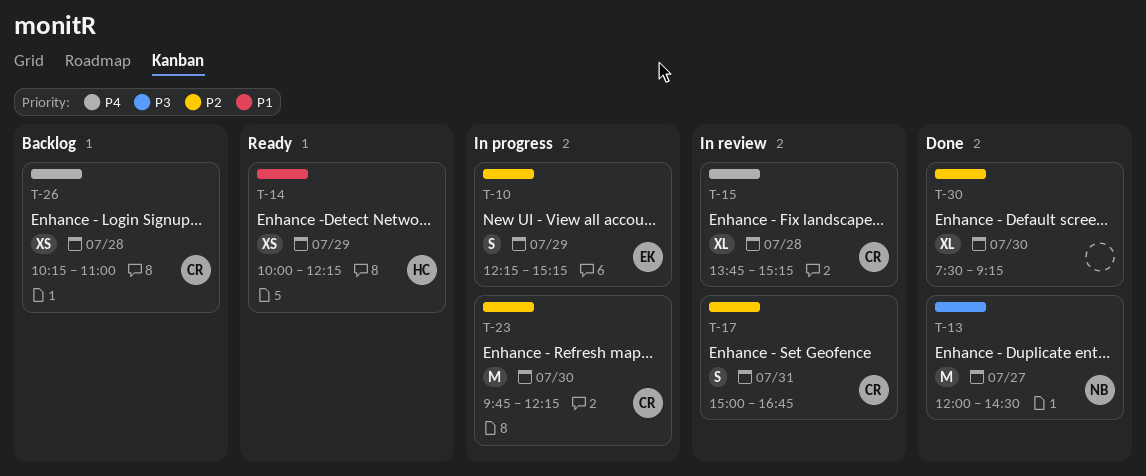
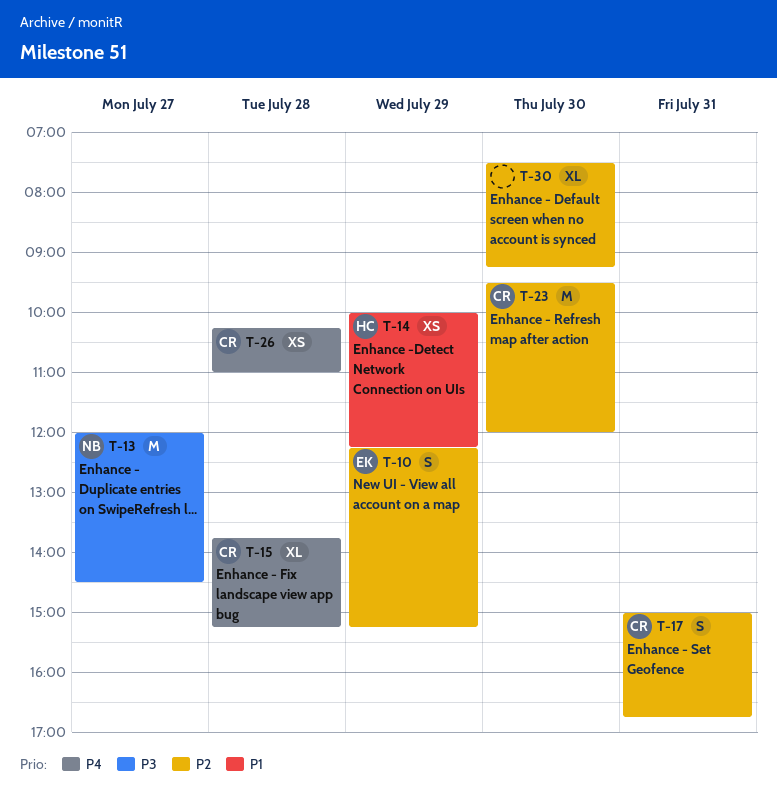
T-23, begins: 09:45 -> 09:30
T-23, ends: 12:15 -> 12:00

